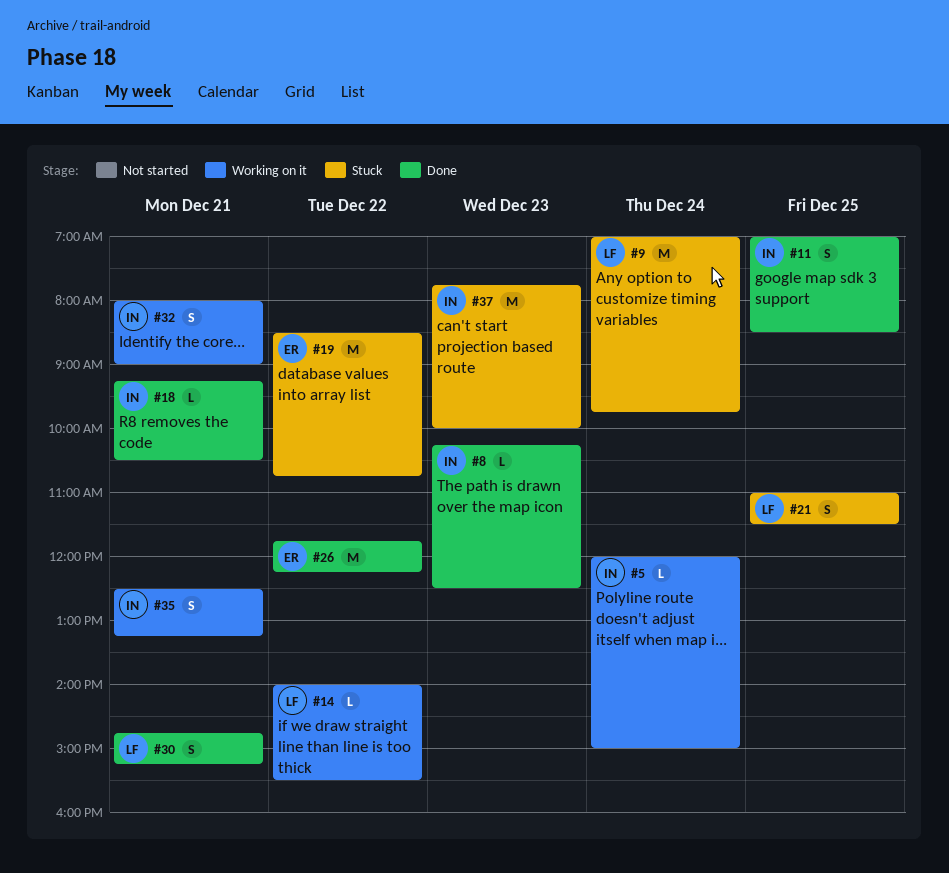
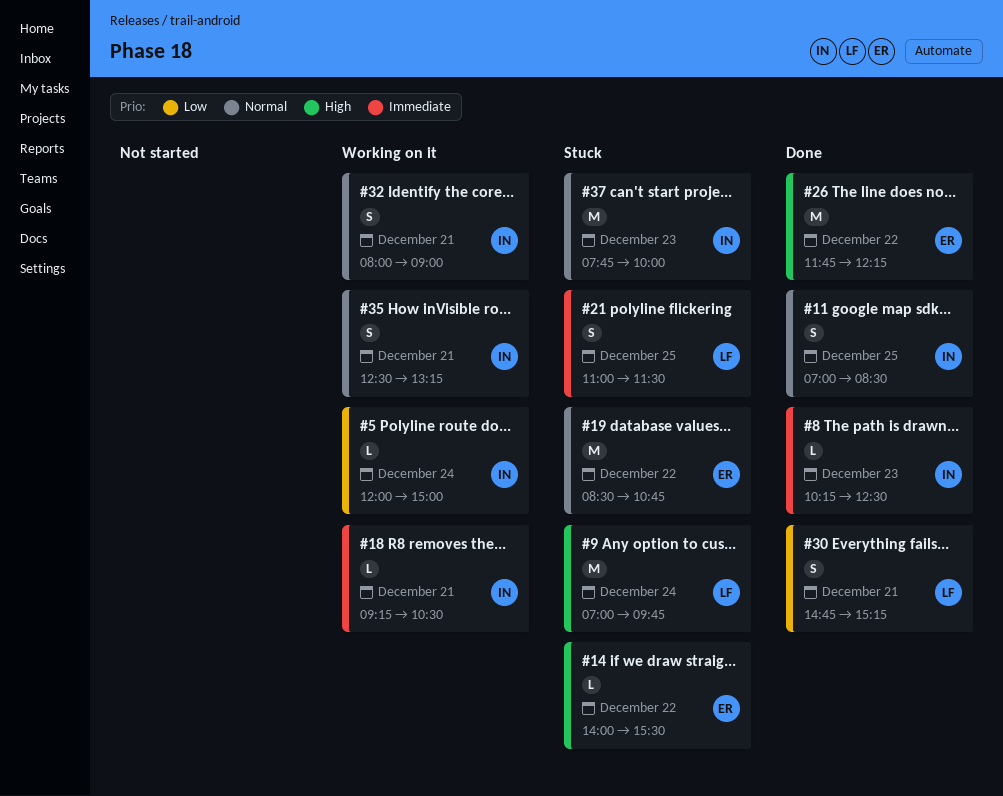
#14, status: Working on it -> Stuck
#14, owner: LF -> ER
#18, status: Done -> Working on it

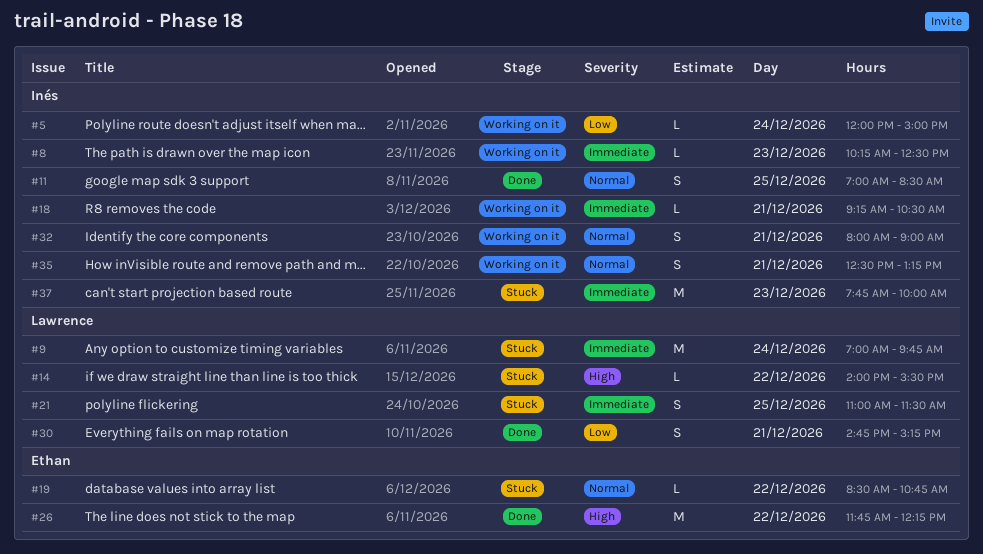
#8, status: Done -> Working on it
#9, priority: High -> Immediate
#14, owner: Ethan -> Lawrence
#19, estimate: M -> L
#37, priority: Normal -> Immediate

